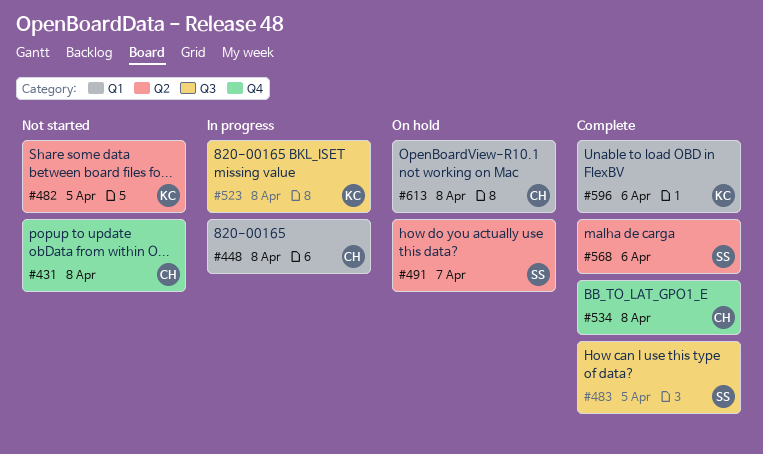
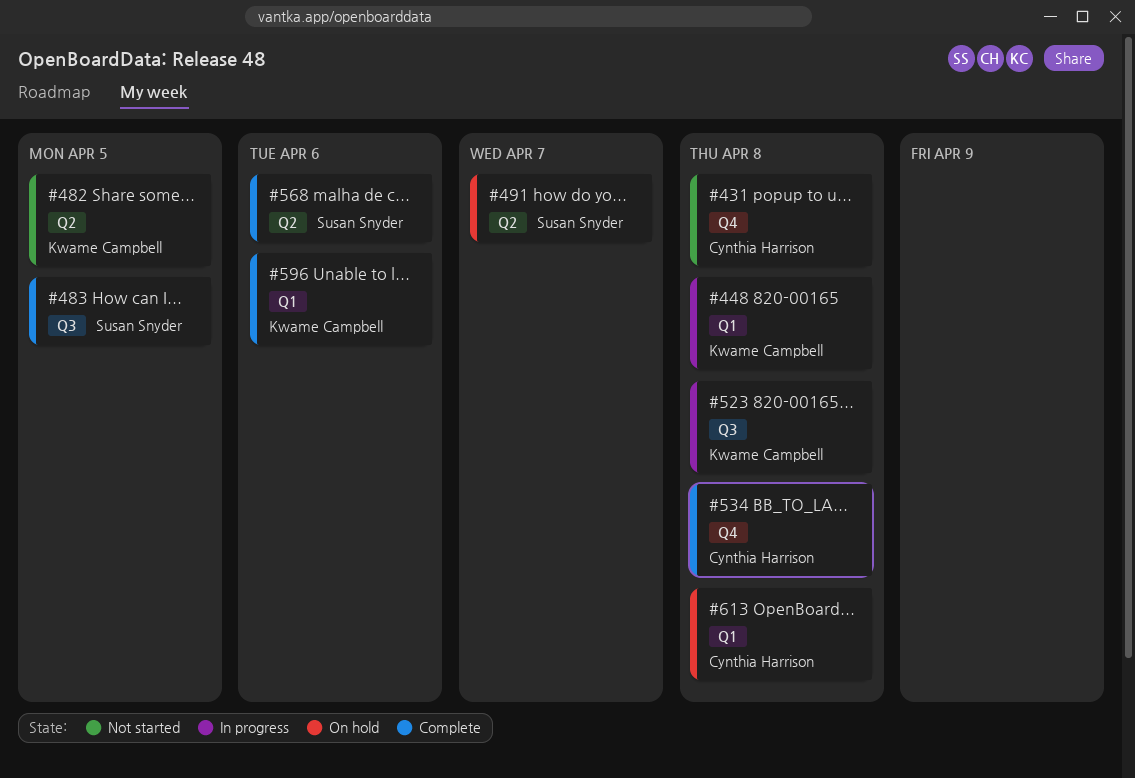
#448, owner: Cynthia Harrison -> Kwame Campbell

